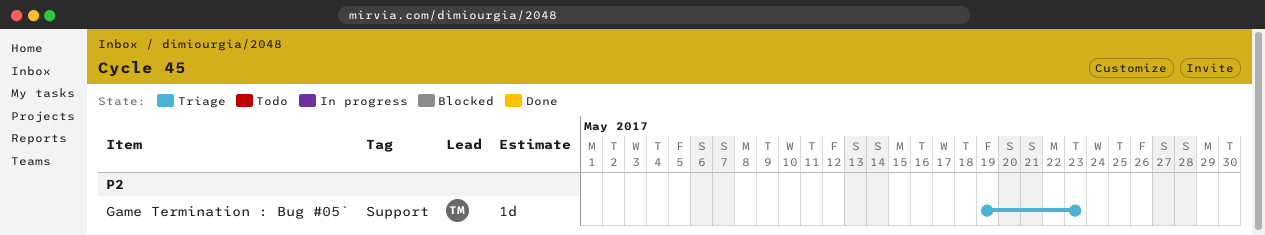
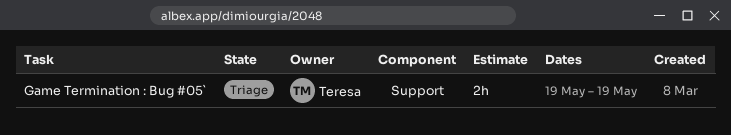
Game Termination : Bug #05`, estimate: 1d -> 2h
Game Termination : Bug #05`, due: May 23 -> May 19

